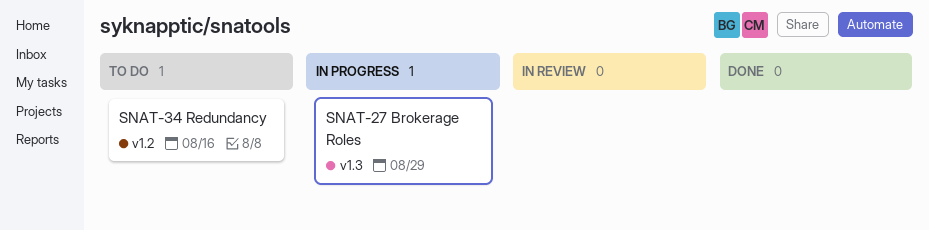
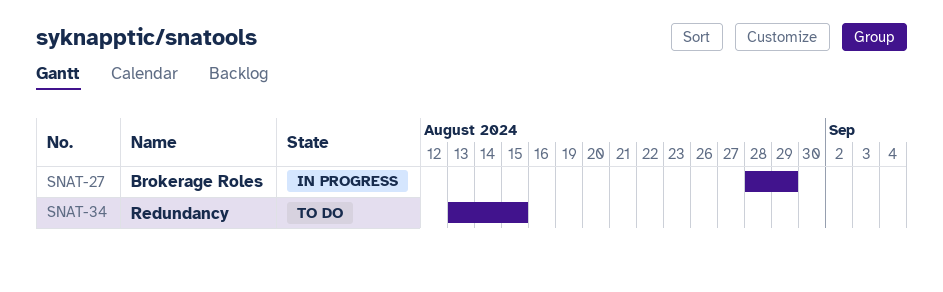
SNAT-34, due: Aug 16 -> Aug 15

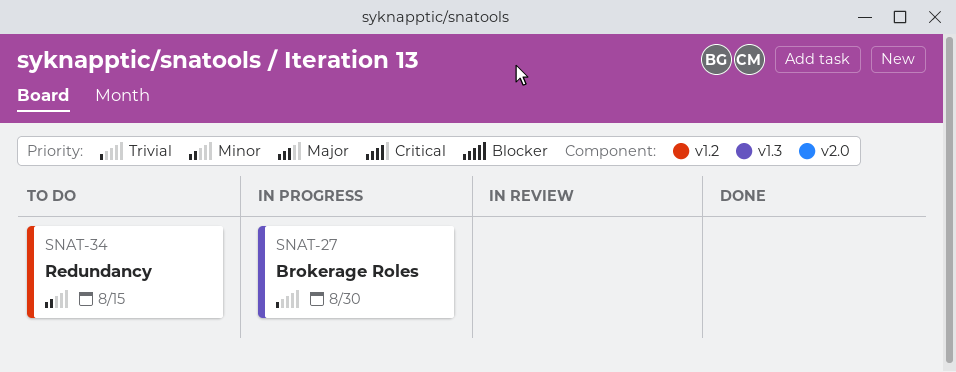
SNAT-27, due: Aug 29 -> Aug 30

